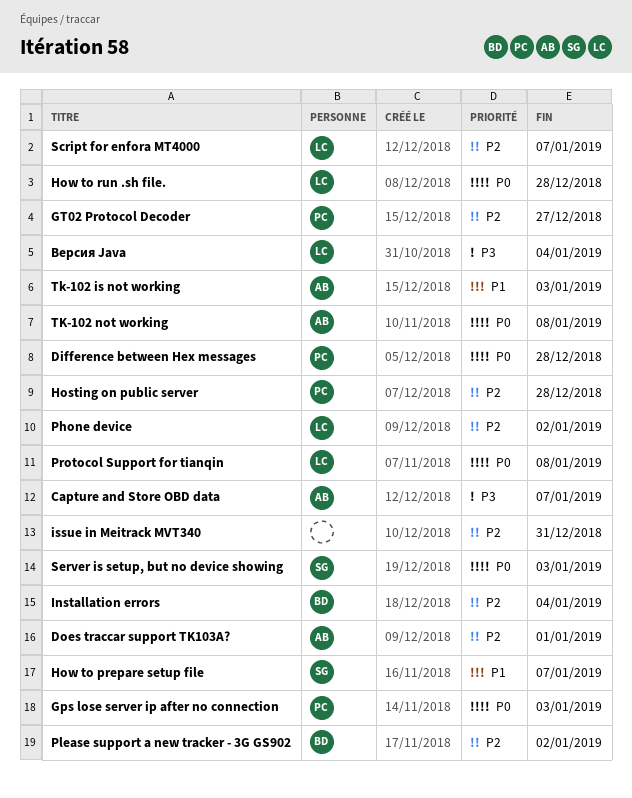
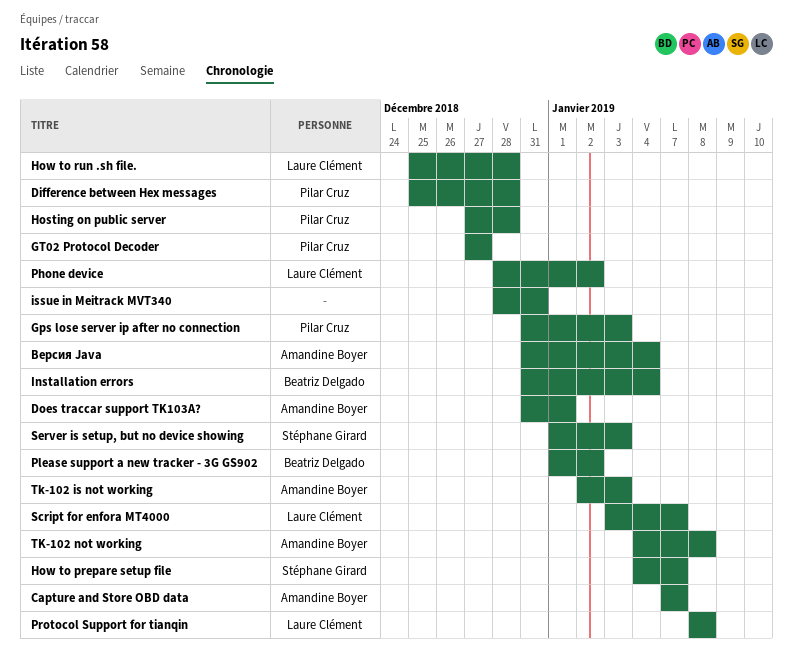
Версия Java, owner: Laure Clément -> Amandine Boyer

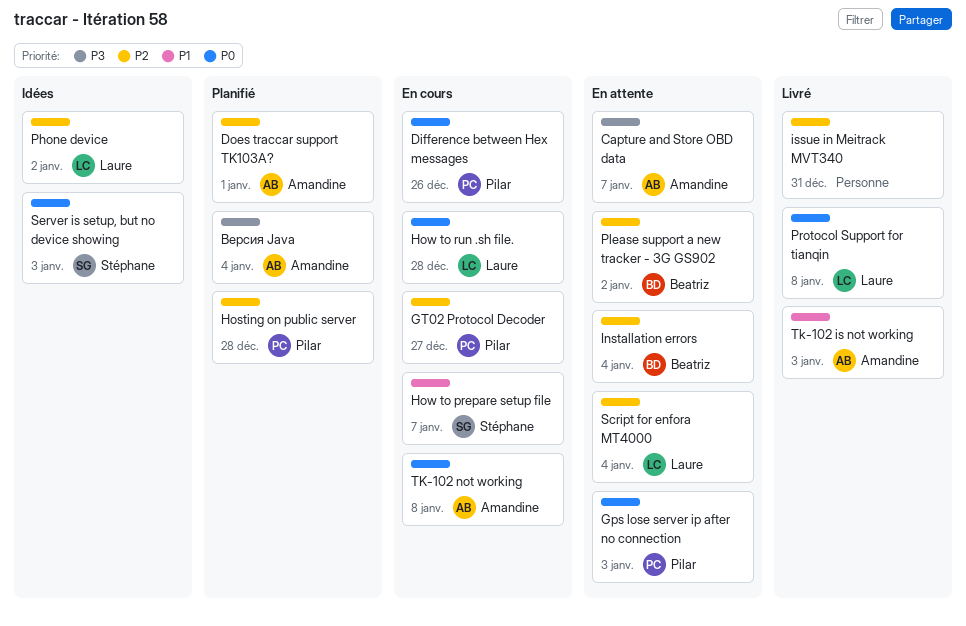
Difference between Hex messages, due: Dec 28 -> Dec 26
Script for enfora MT4000, due: Jan 7 -> Jan 4

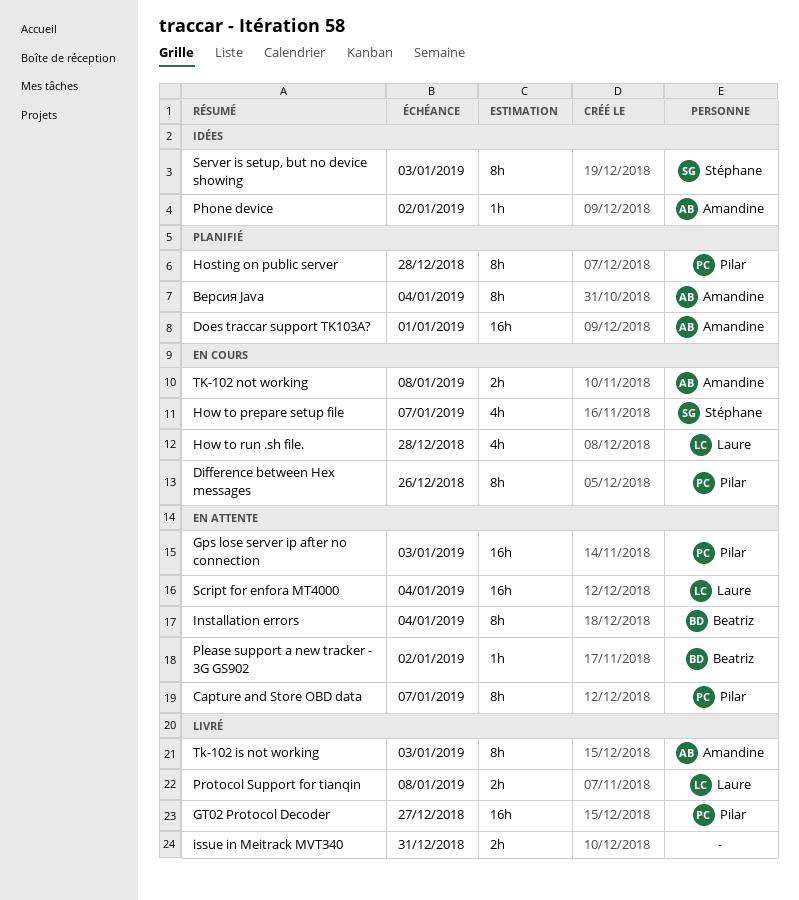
Capture and Store OBD data, owner: Amandine -> Pilar
GT02 Protocol Decoder, status: En cours -> Livré
Phone device, owner: Laure -> Amandine

